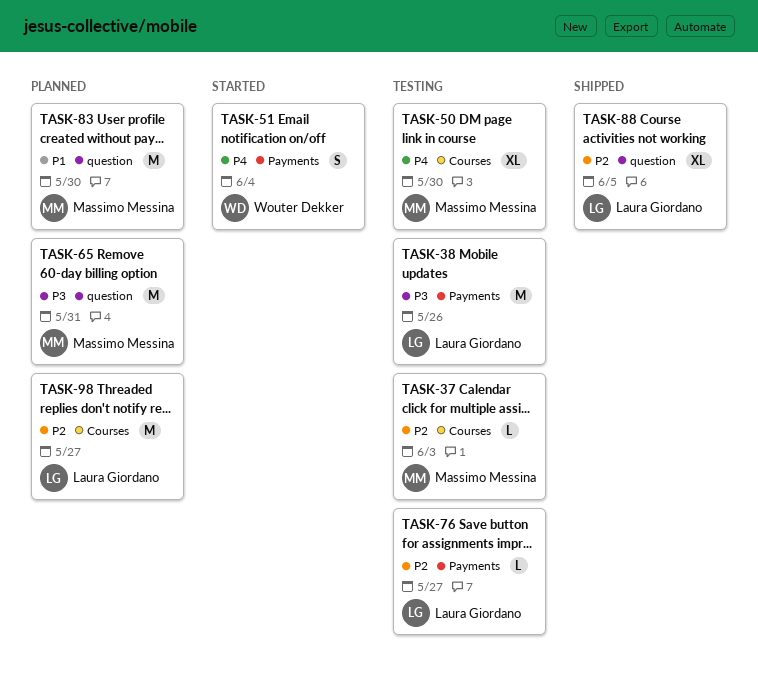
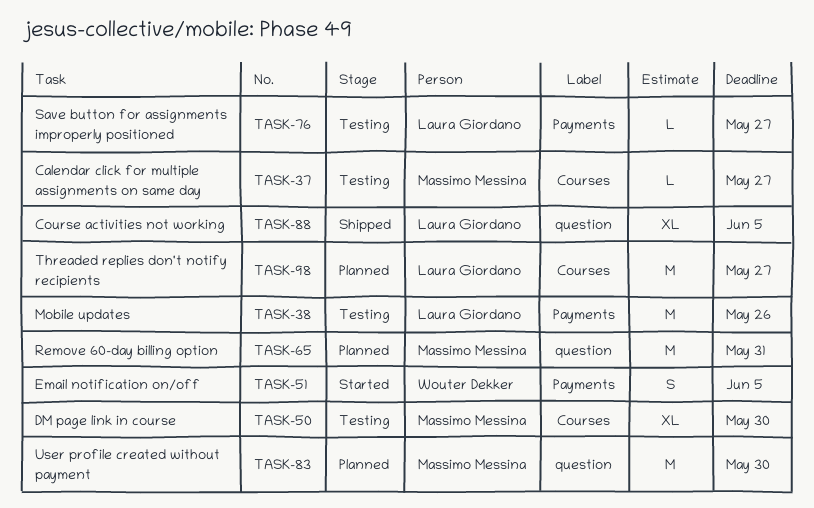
TASK-37, due: Jun 3 -> May 27
TASK-51, due: Jun 4 -> Jun 5

